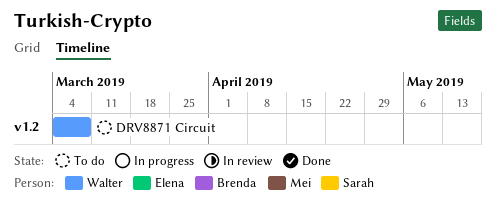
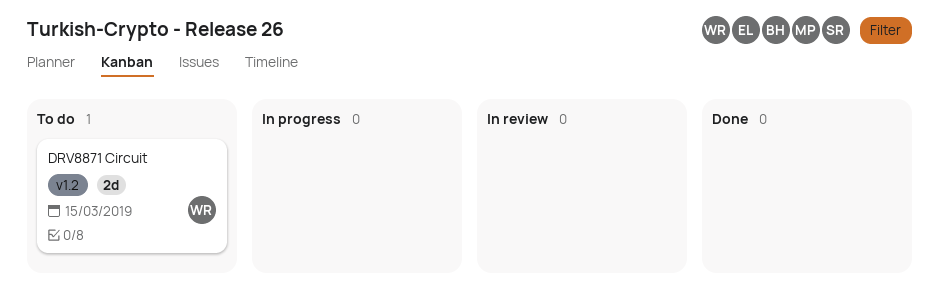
DRV8871 Circuit, due: Mar 8 -> Mar 15

